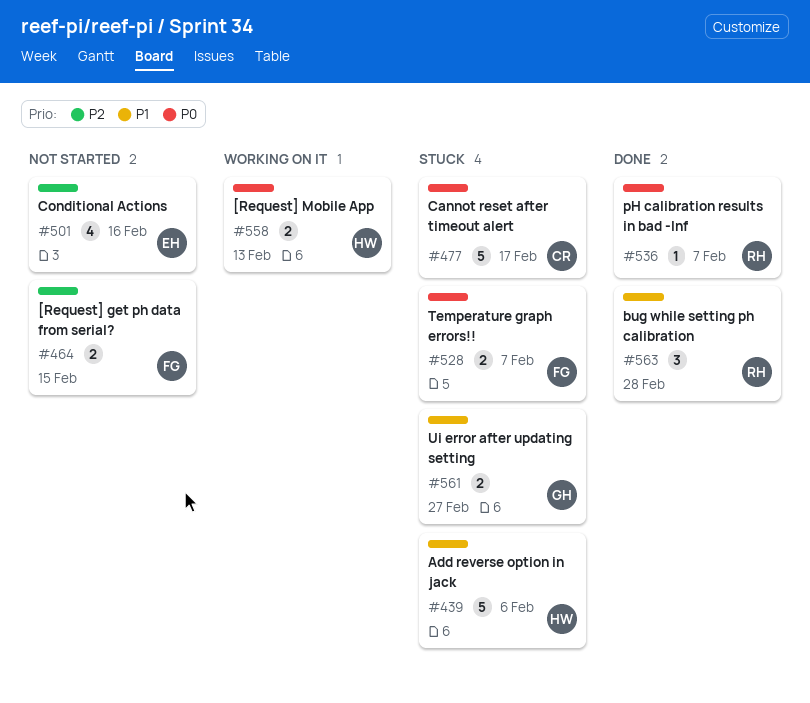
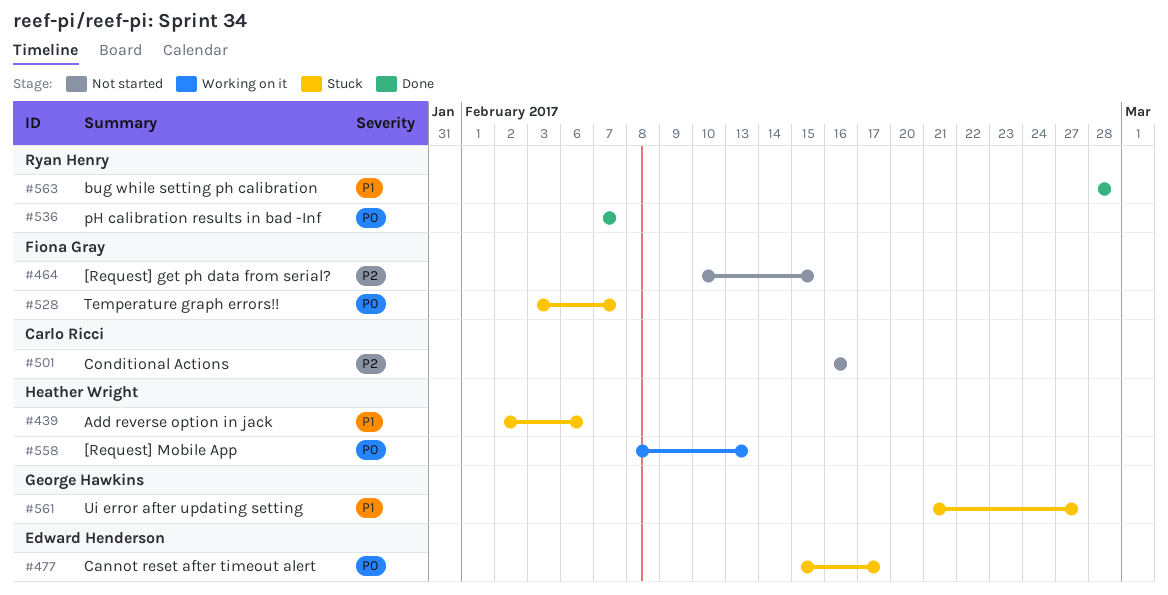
#477, owner: Carlo Ricci -> Edward Henderson
#501, owner: Edward Henderson -> Carlo Ricci

